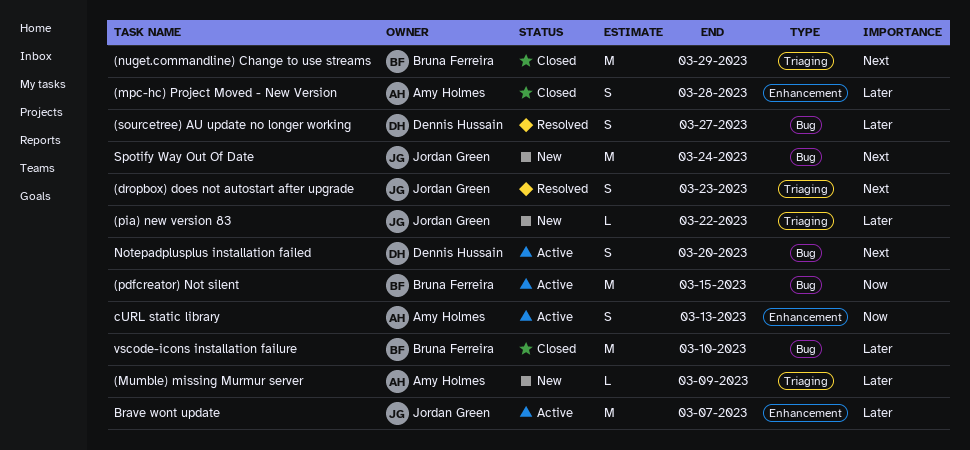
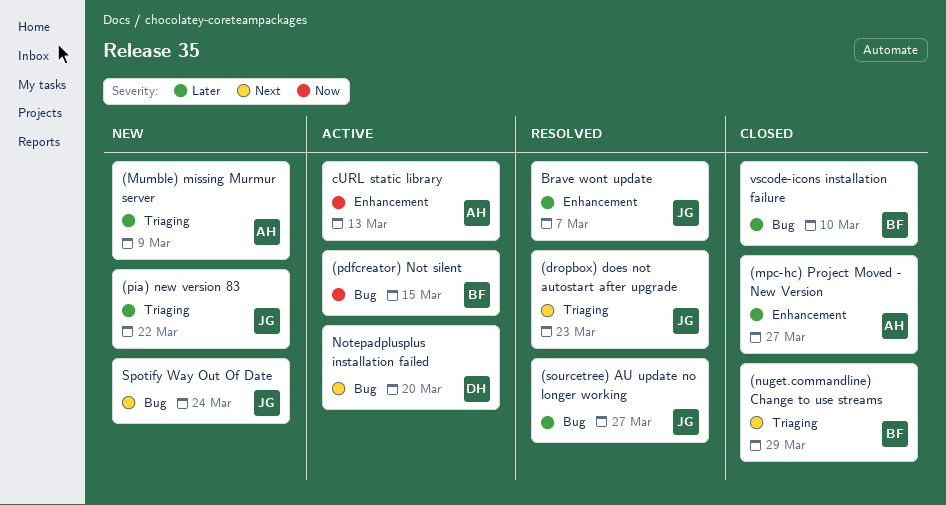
(mpc-hc) Project Moved - New Version, due: Mar 28 -> Mar 27
(sourcetree) AU update no longer working, owner: Dennis Hussain -> Jordan Green
Brave wont update, status: Active -> Resolved

